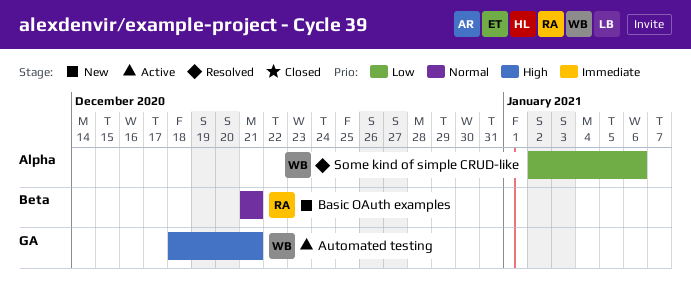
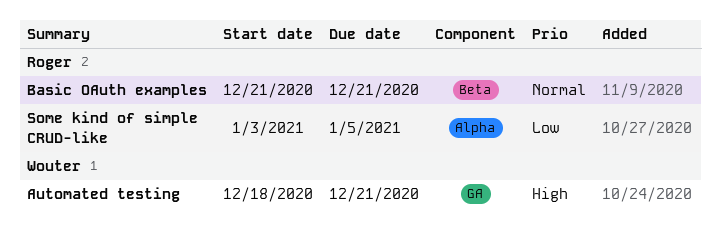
Some kind of simple CRUD-like, owner: Wouter -> Roger
Some kind of simple CRUD-like, start: Jan 2 -> Jan 3
Some kind of simple CRUD-like, due: Jan 6 -> Jan 5

